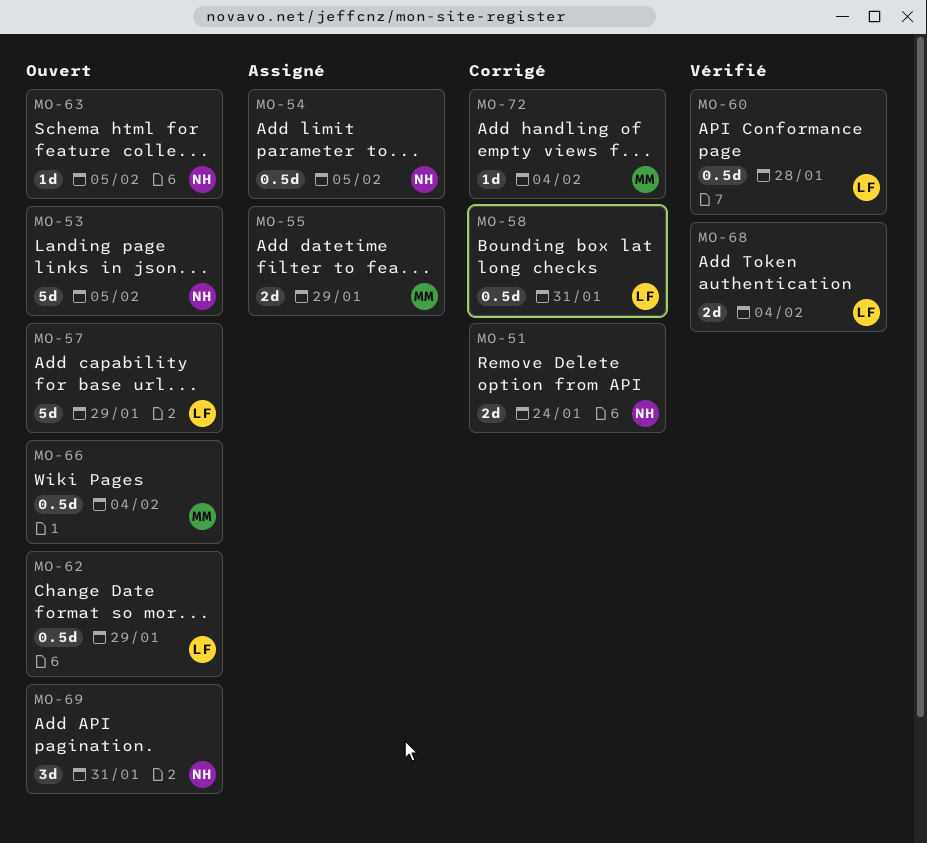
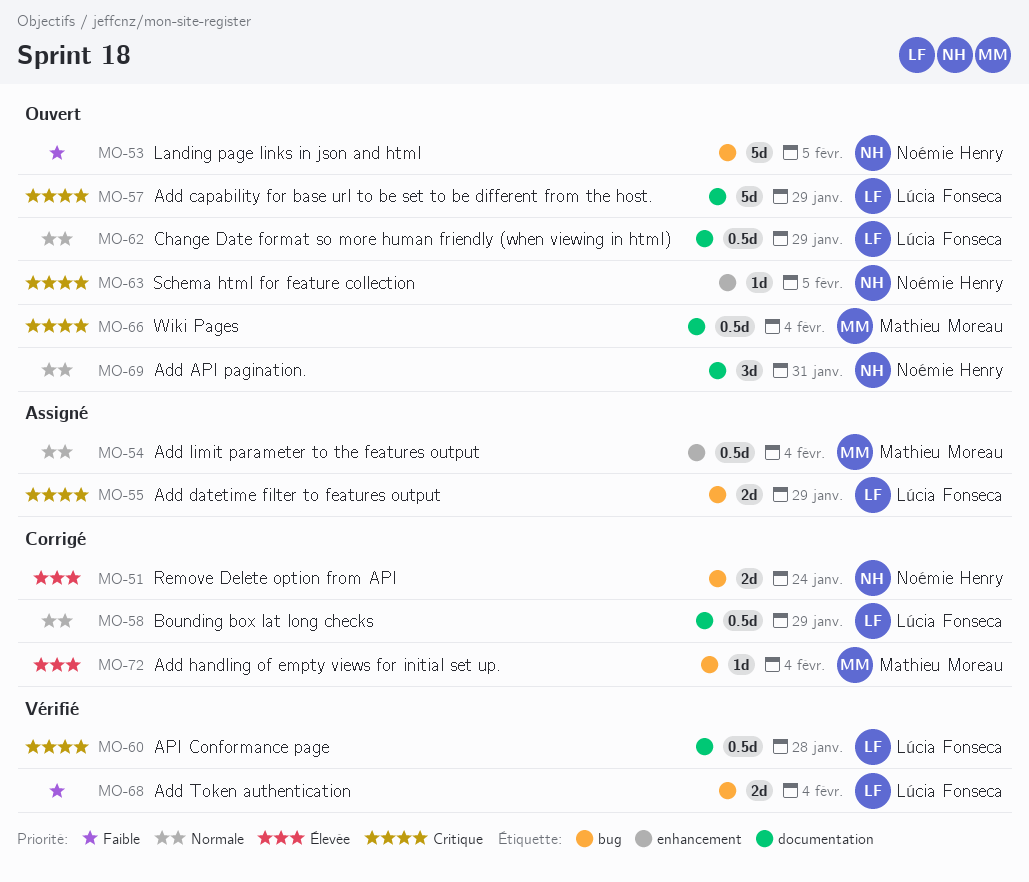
MO-54, owner: Noémie Henry -> Mathieu Moreau
MO-54, due: Feb 5 -> Feb 4
MO-55, owner: Mathieu Moreau -> Lúcia Fonseca
MO-58, due: Jan 31 -> Jan 29

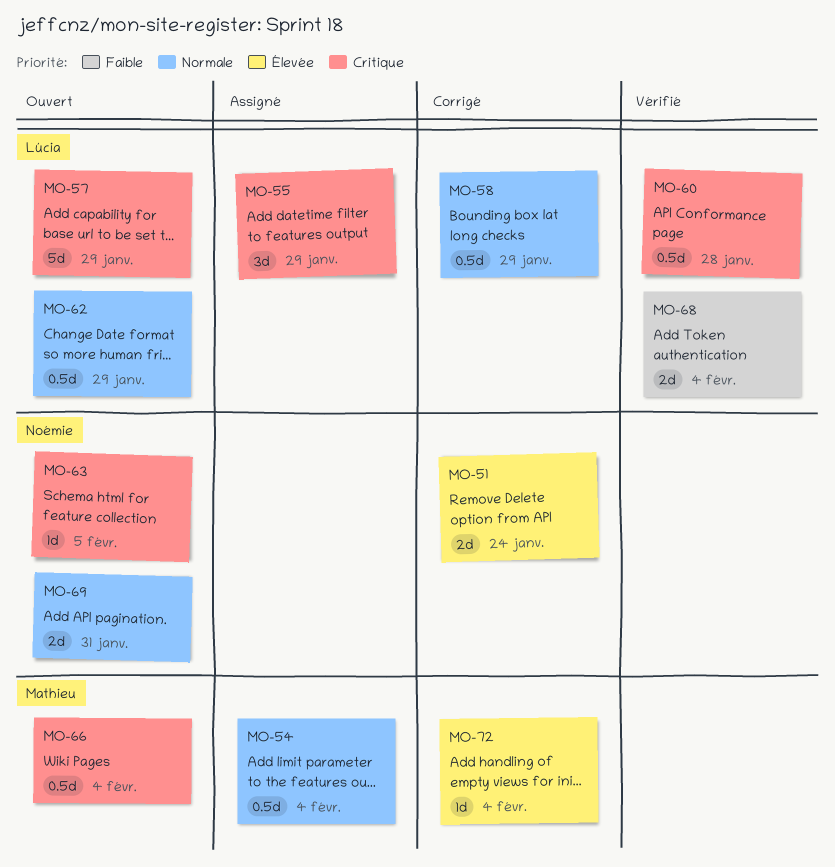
MO-53: present -> none
MO-55, estimate: 2d -> 3d
MO-69, estimate: 3d -> 2d

